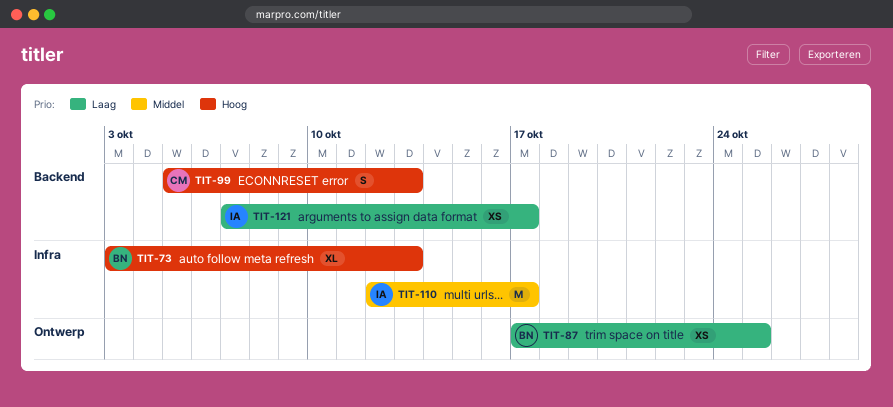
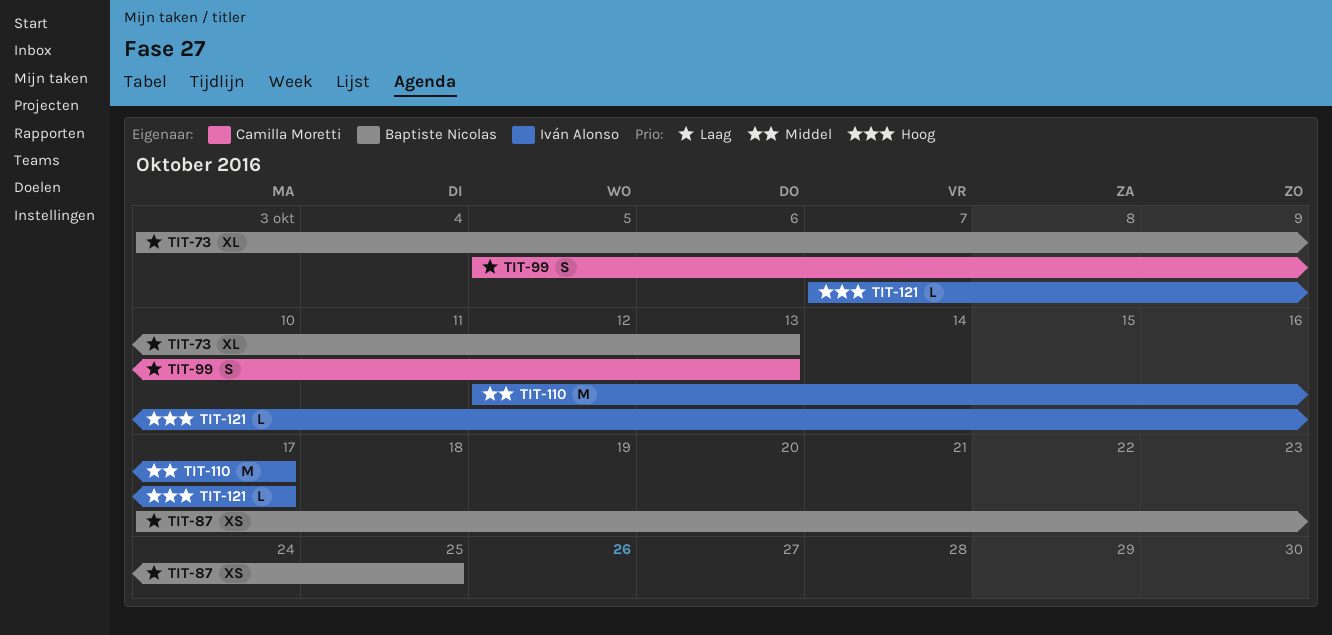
TIT-73, priority: Hoog -> Laag
TIT-99, priority: Hoog -> Laag
TIT-121, priority: Laag -> Hoog
TIT-121, estimate: XS -> L

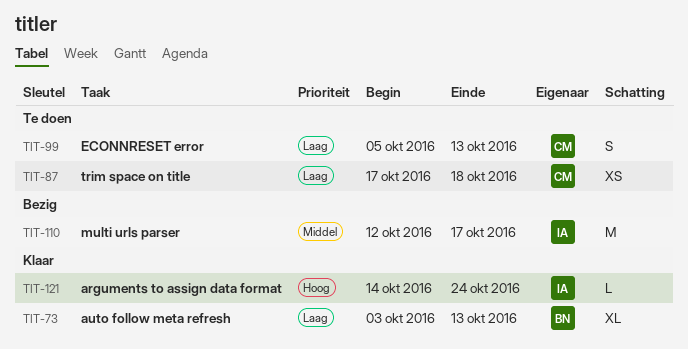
TIT-87, owner: Baptiste Nicolas -> Camilla Moretti
TIT-87, due: Oct 25 -> Oct 18
TIT-121, start: Oct 7 -> Oct 14
TIT-121, due: Oct 17 -> Oct 24

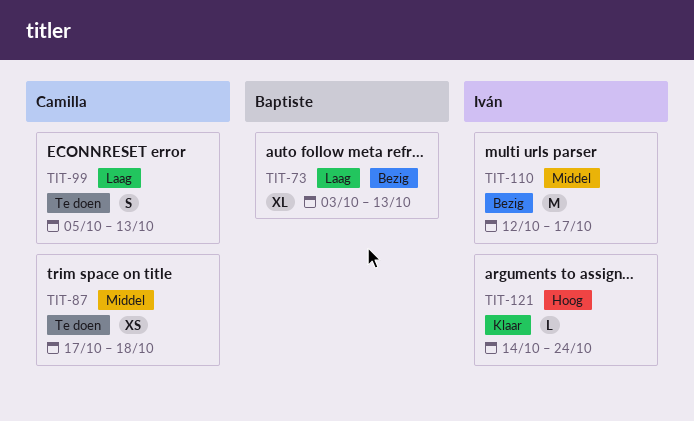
TIT-73, status: Klaar -> Bezig
TIT-87, priority: Laag -> Middel

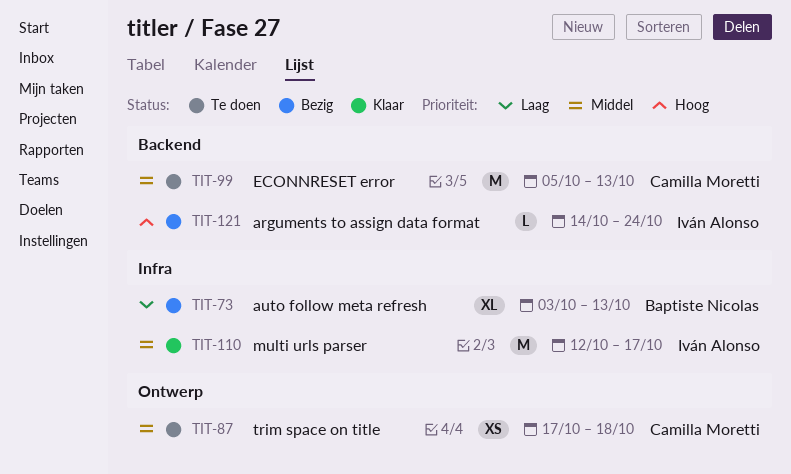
TIT-99, priority: Laag -> Middel
TIT-99, estimate: S -> M
TIT-110, status: Bezig -> Klaar
TIT-121, status: Klaar -> Bezig

